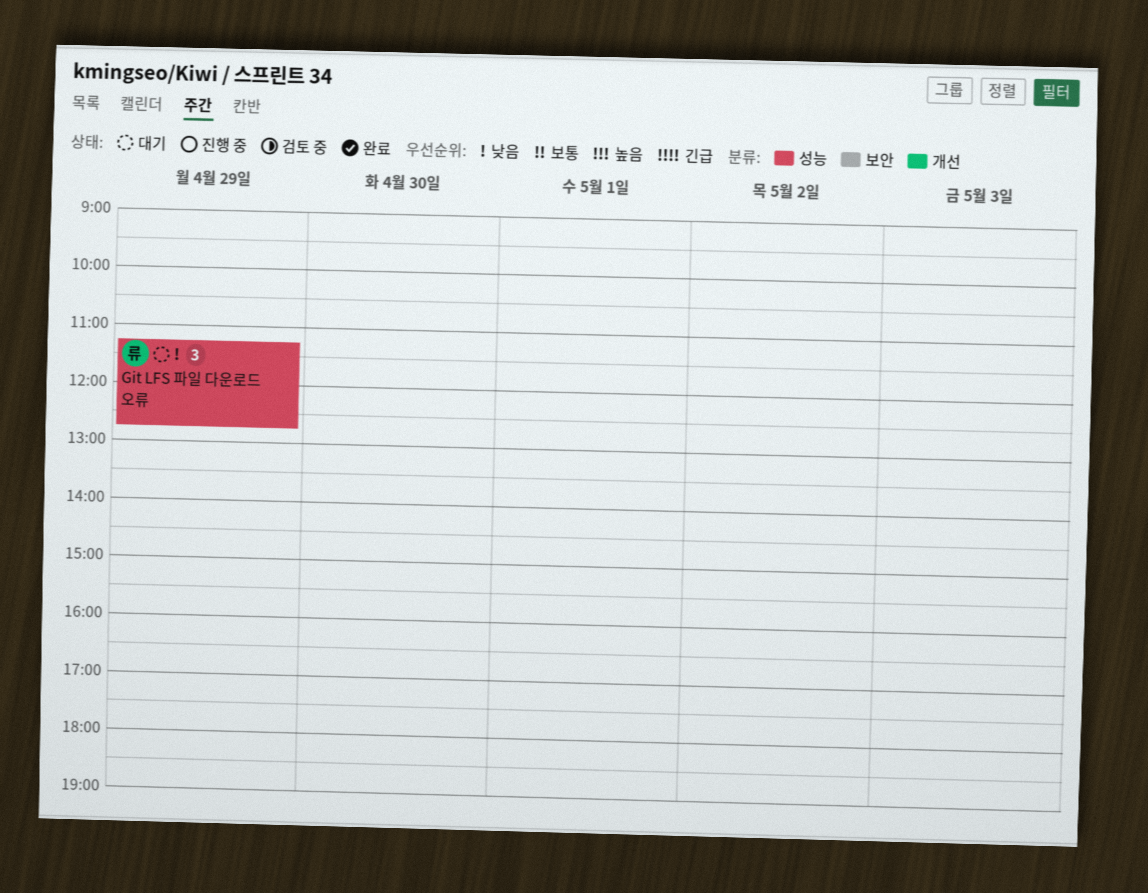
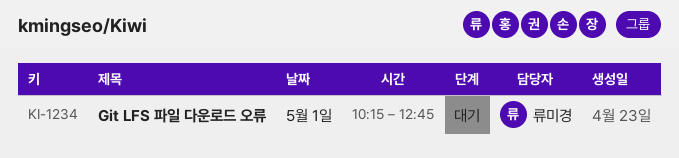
Git LFS 파일 다운로드 오류, day: Apr 29 -> May 1
Git LFS 파일 다운로드 오류, begins: 11:15 -> 10:15

